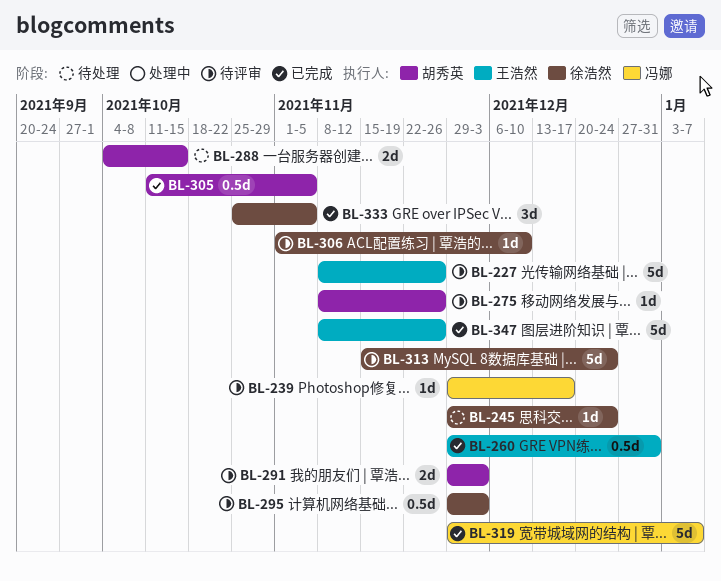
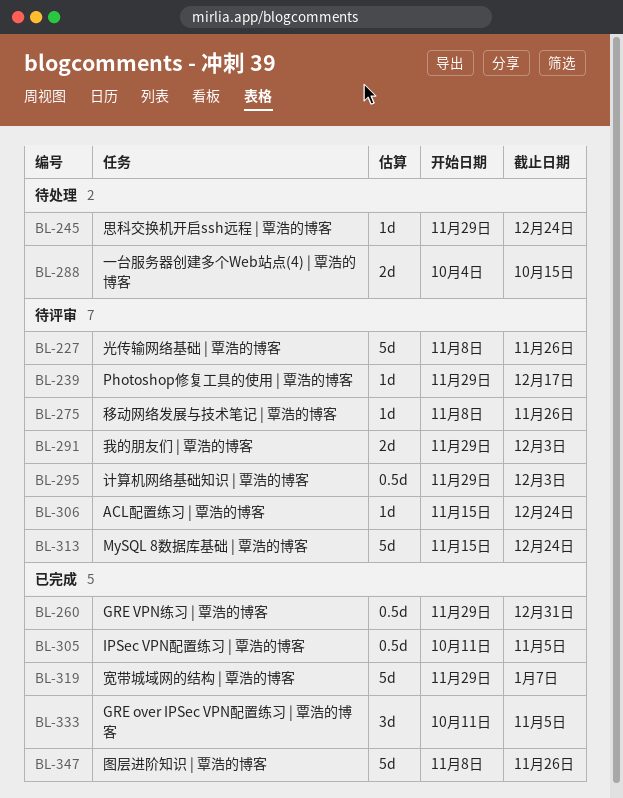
BL-306, start: Nov 1 -> Nov 15
BL-306, due: Dec 10 -> Dec 24
BL-333, start: Oct 25 -> Oct 11

